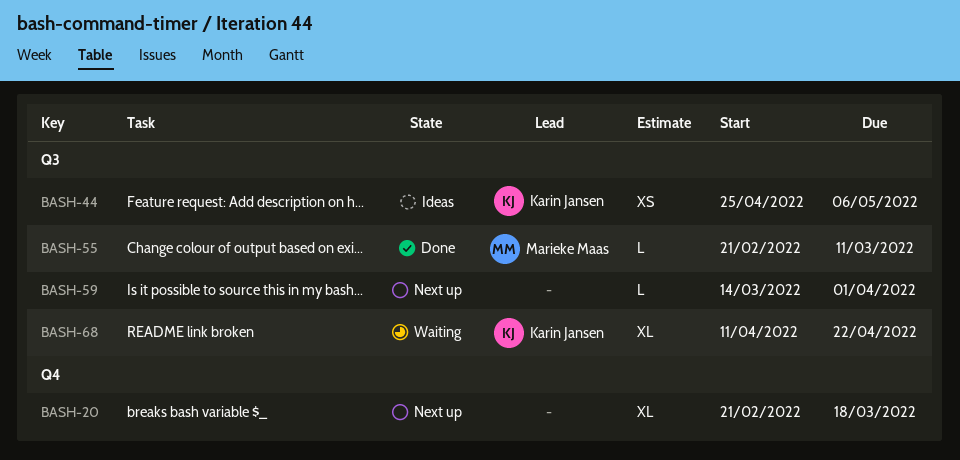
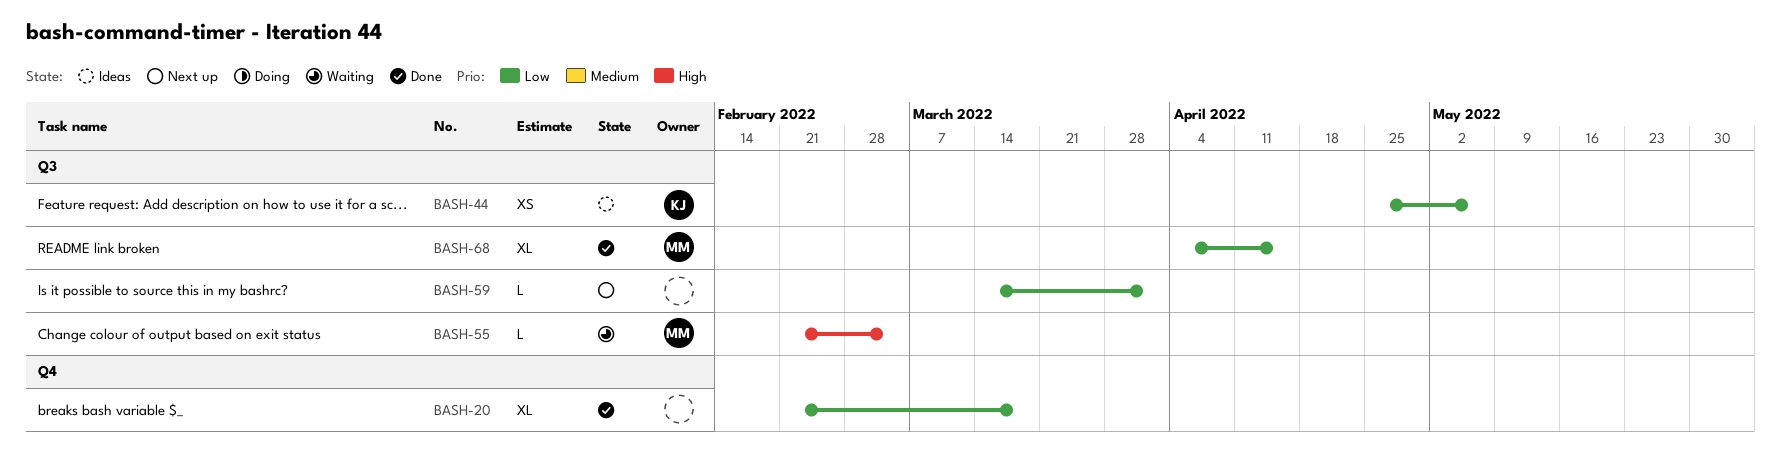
BASH-20, status: Next up -> Done
BASH-55, status: Done -> Waiting
BASH-55, due: Mar 11 -> Mar 4
BASH-68, status: Waiting -> Done
BASH-68, owner: Karin Jansen -> Marieke Maas
BASH-68, start: Apr 11 -> Apr 4
BASH-68, due: Apr 22 -> Apr 15

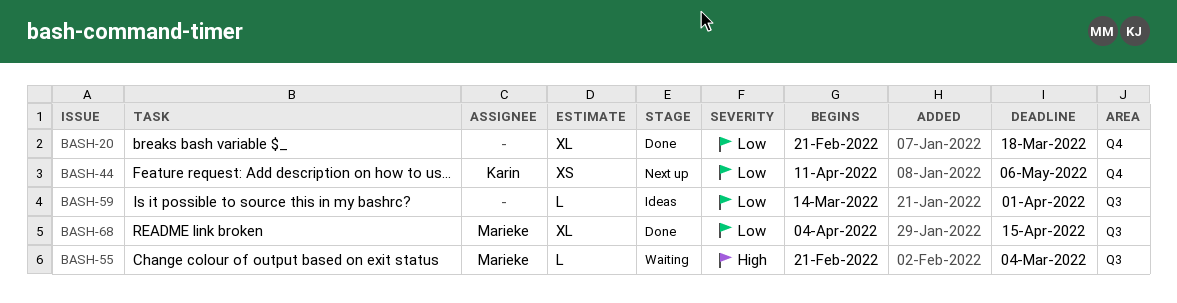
BASH-44, status: Ideas -> Next up
BASH-44, label: Q3 -> Q4
BASH-44, start: Apr 25 -> Apr 11
BASH-59, status: Next up -> Ideas

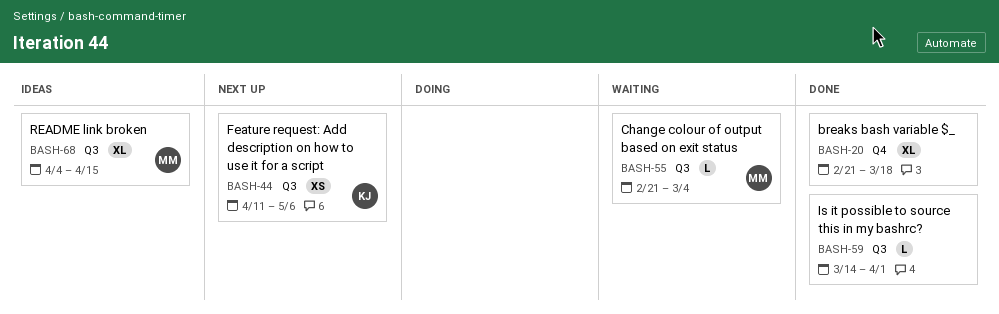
BASH-44, label: Q4 -> Q3
BASH-59, status: Ideas -> Done
BASH-68, status: Done -> Ideas

